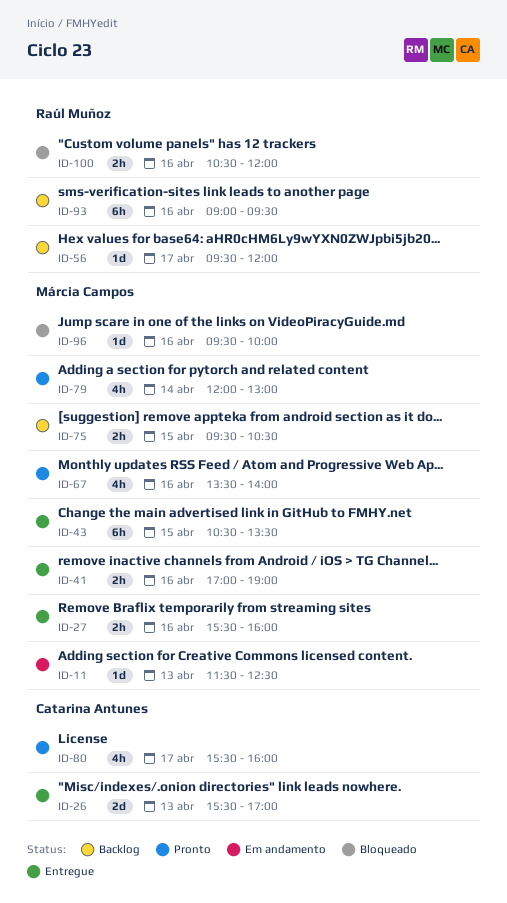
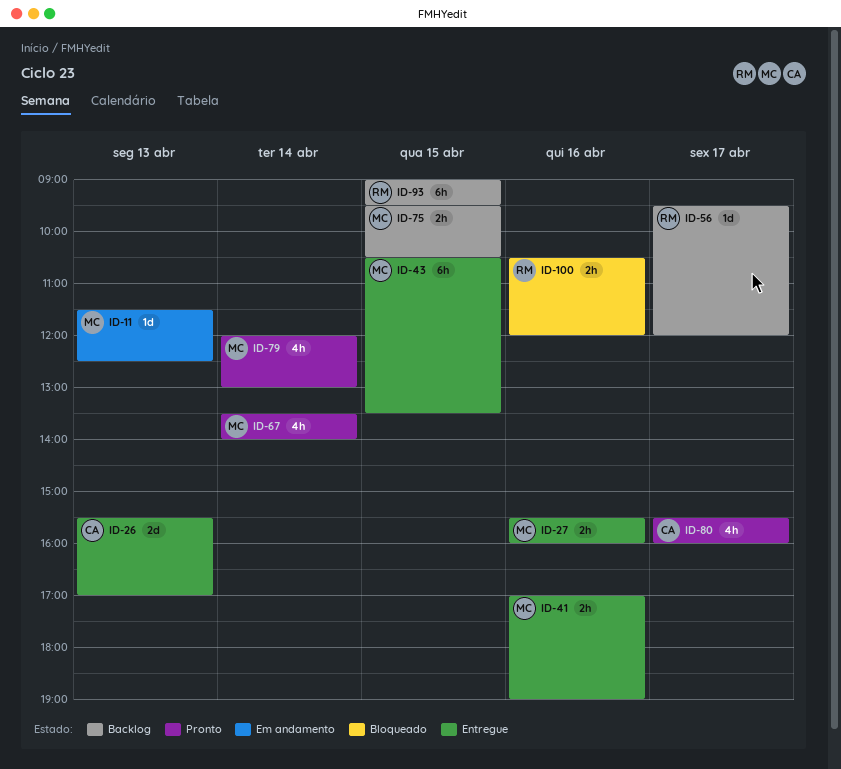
ID-67, day: Apr 16 -> Apr 14
ID-93, day: Apr 16 -> Apr 15
ID-96: present -> none

